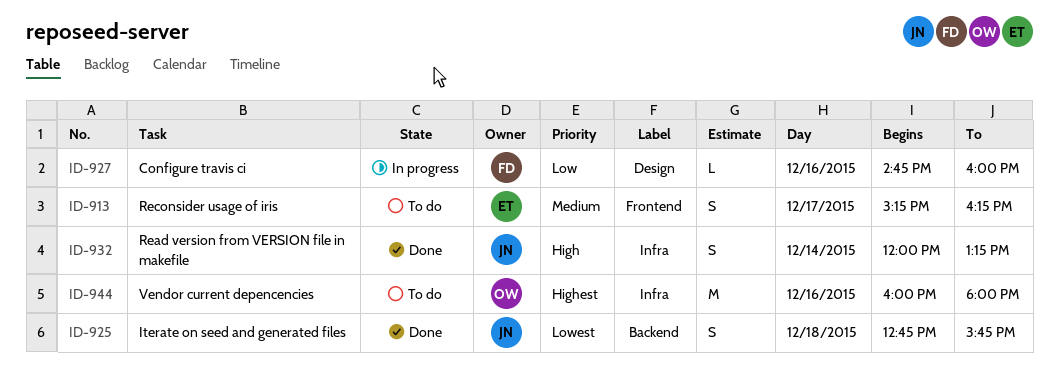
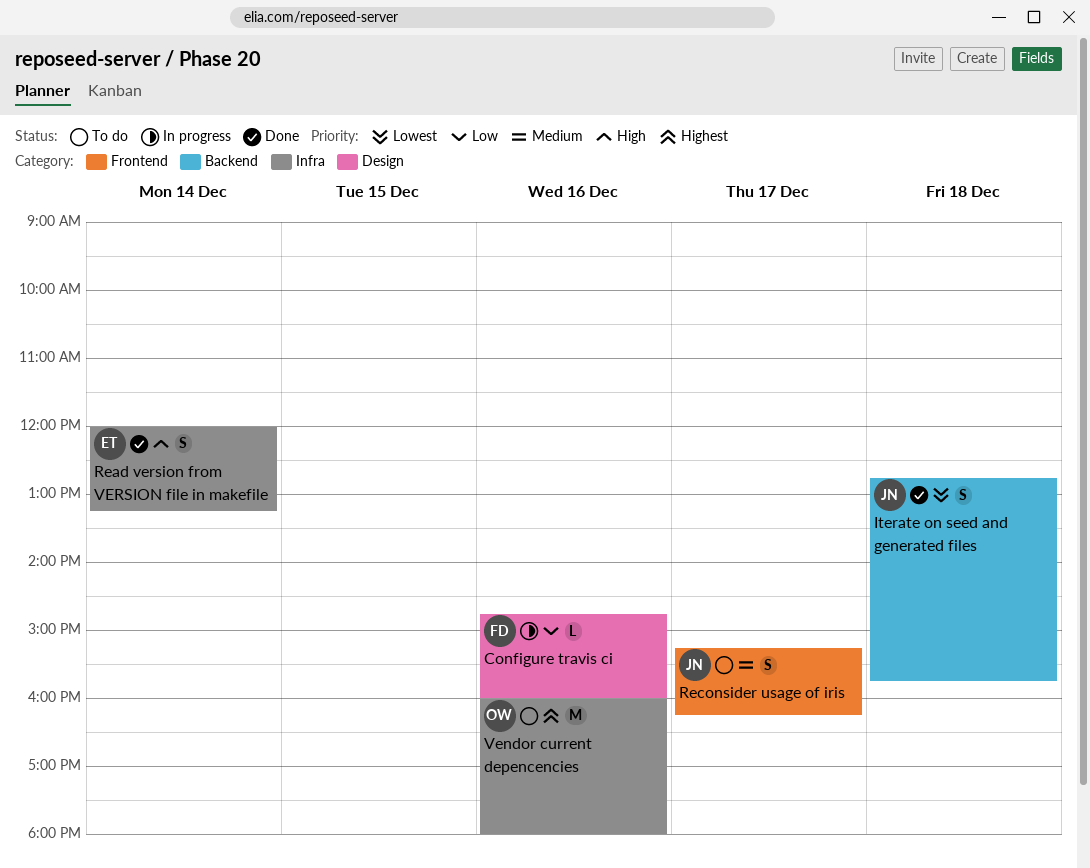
Read version from VERSION file in makefile, owner: JN -> ET
Reconsider usage of iris, owner: ET -> JN

